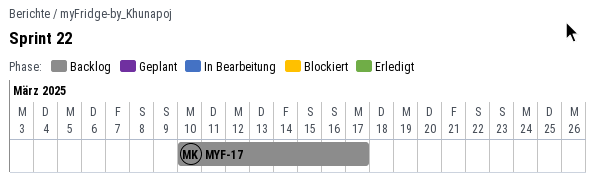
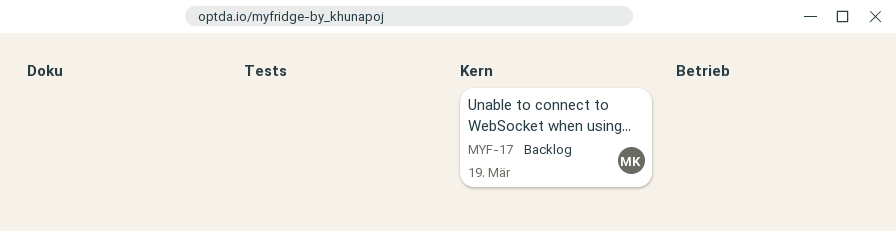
MYF-17, due: Mar 17 -> Mar 19

